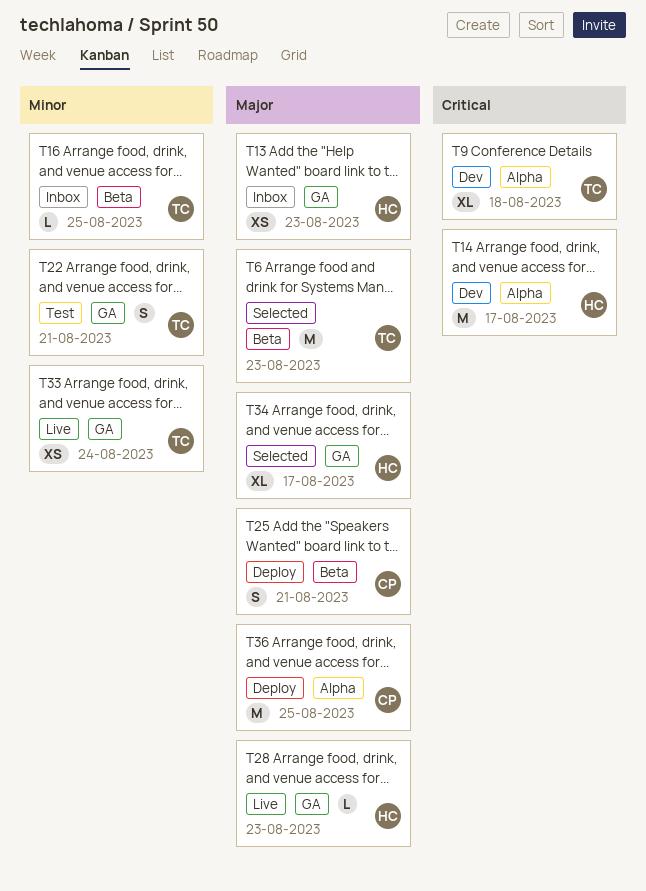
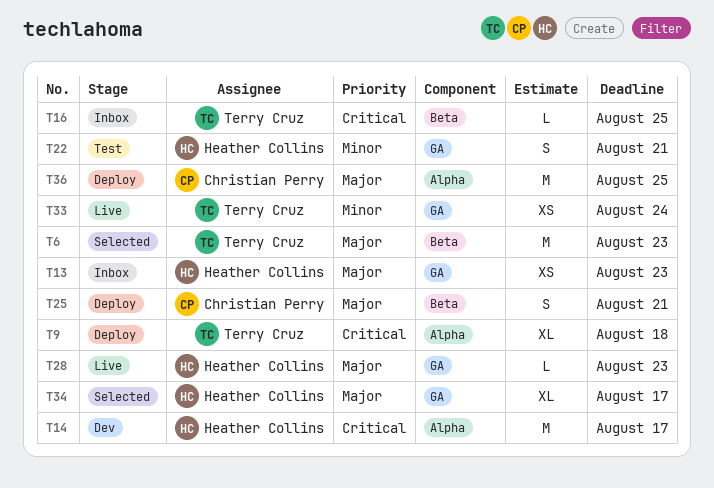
T9, status: Dev -> Deploy
T16, priority: Minor -> Critical
T22, owner: Terry Cruz -> Heather Collins

